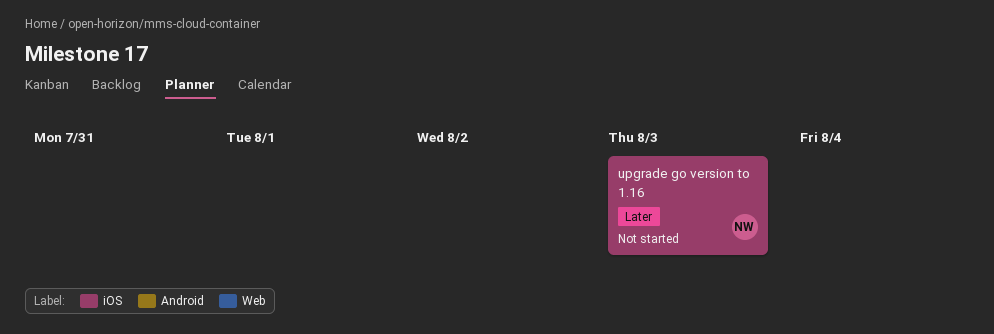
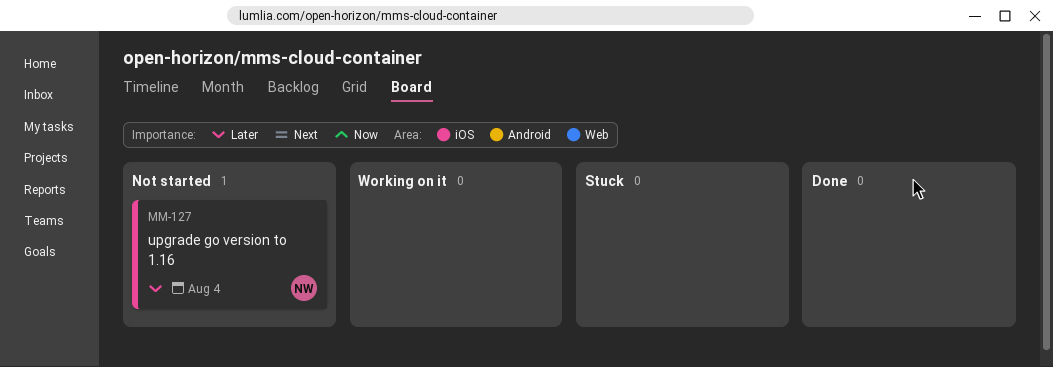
upgrade go version to 1.16, due: Aug 3 -> Aug 4

